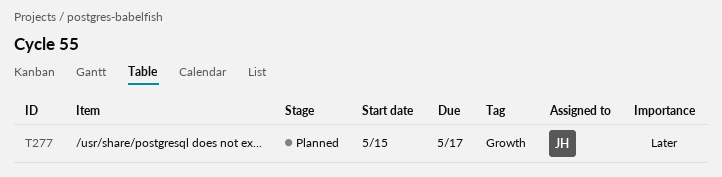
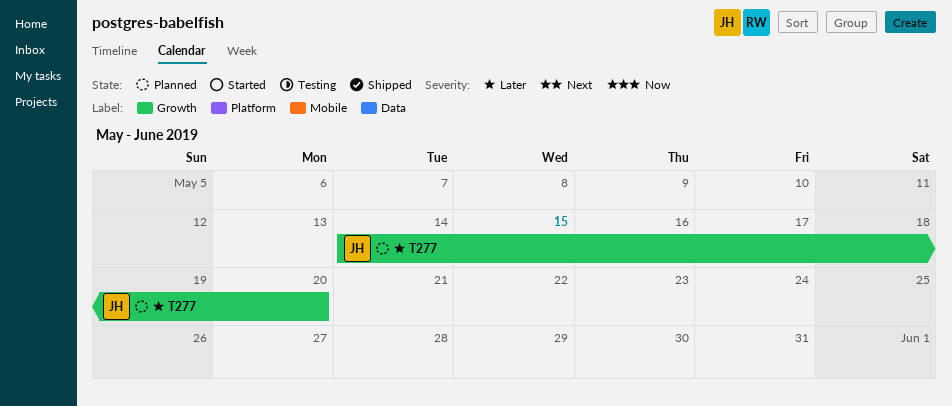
T277, start: May 15 -> May 14
T277, due: May 17 -> May 20

